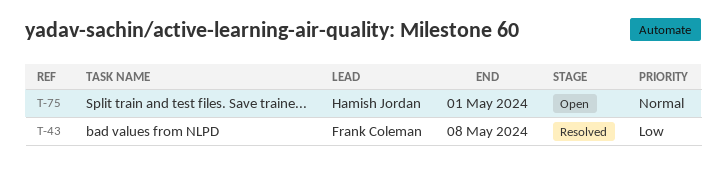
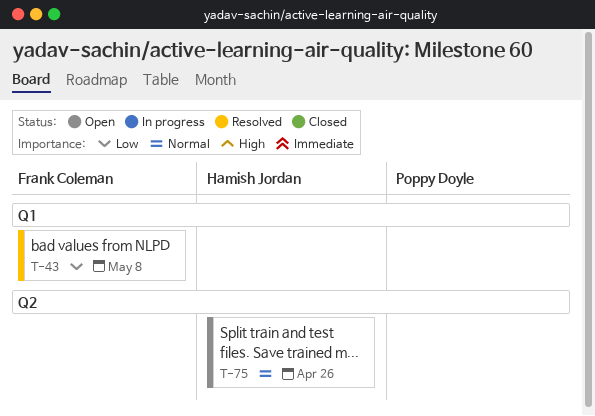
T-75, due: May 1 -> Apr 26

